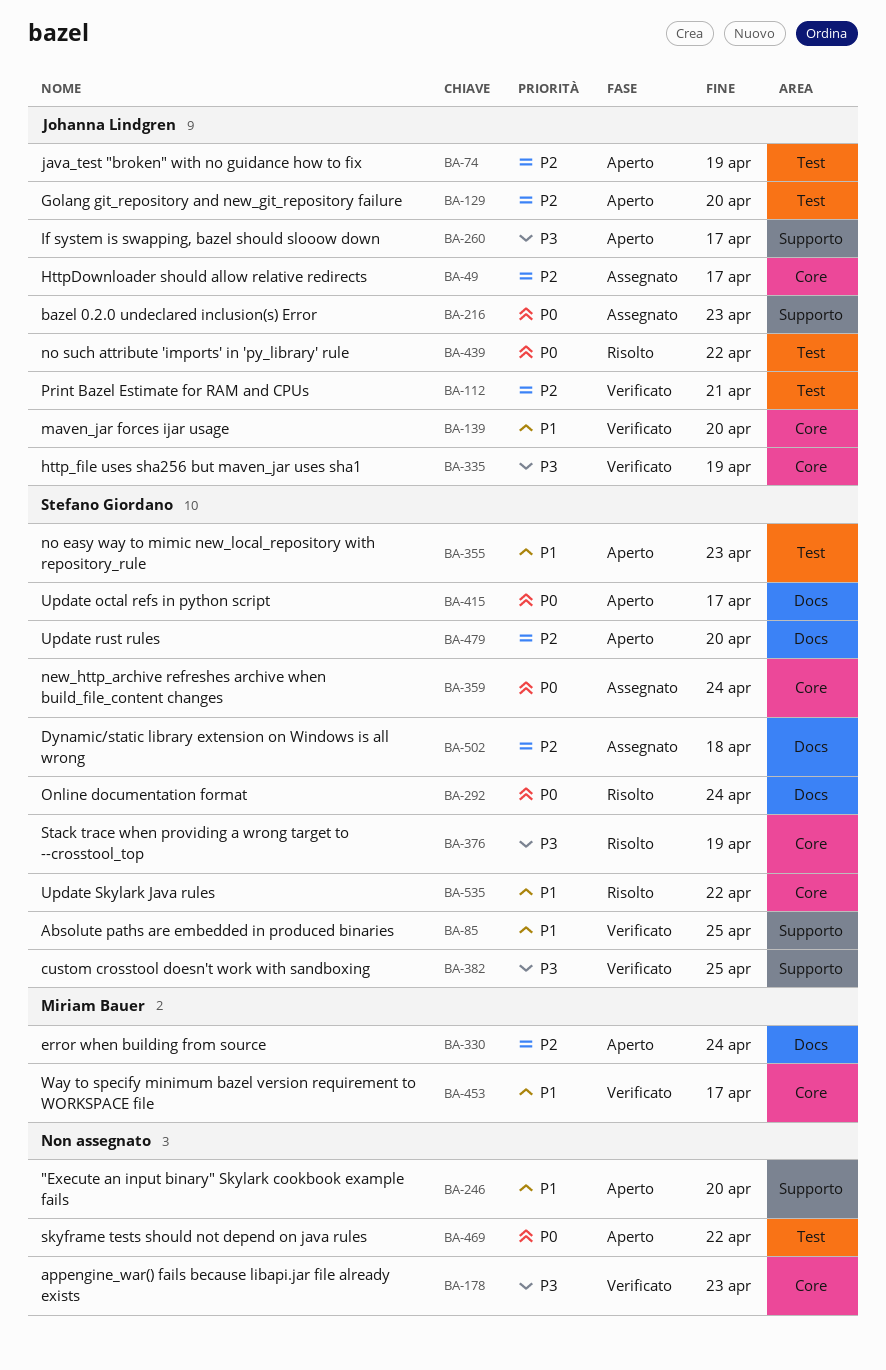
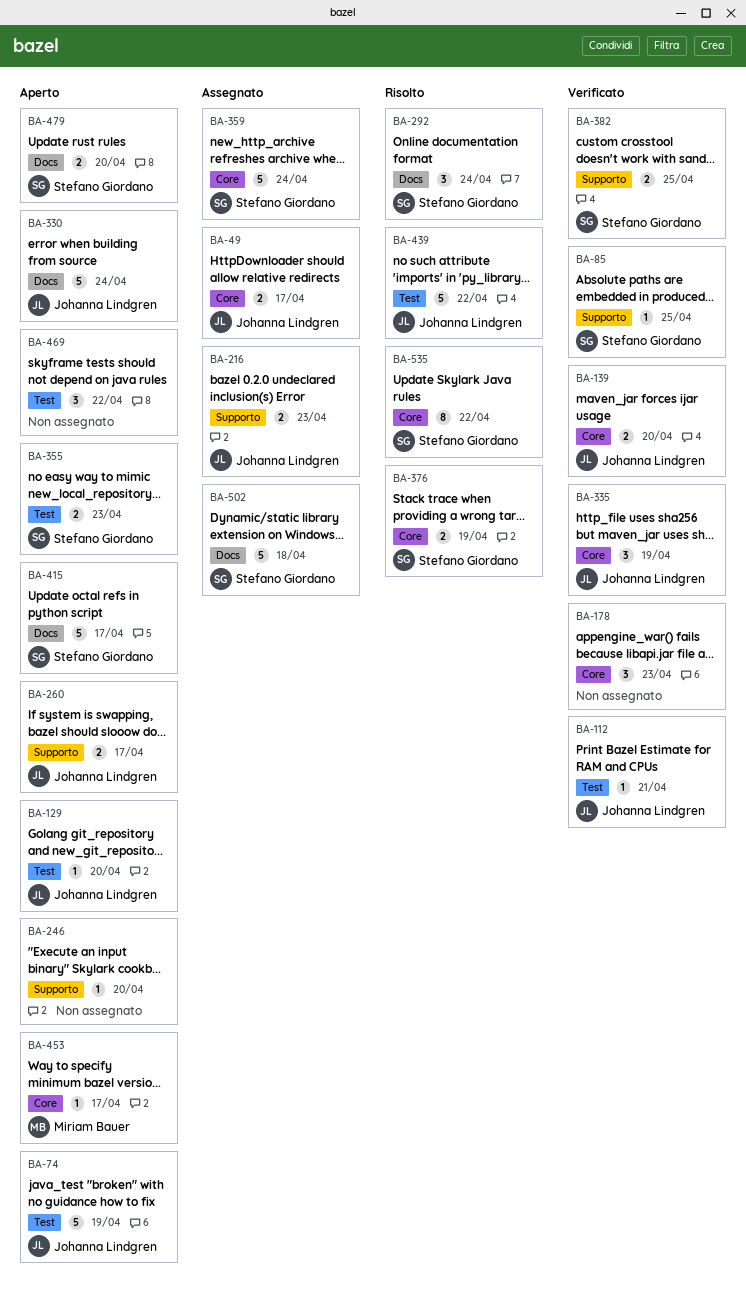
BA-330, owner: Miriam Bauer -> Johanna Lindgren
BA-453, status: Verificato -> Aperto

